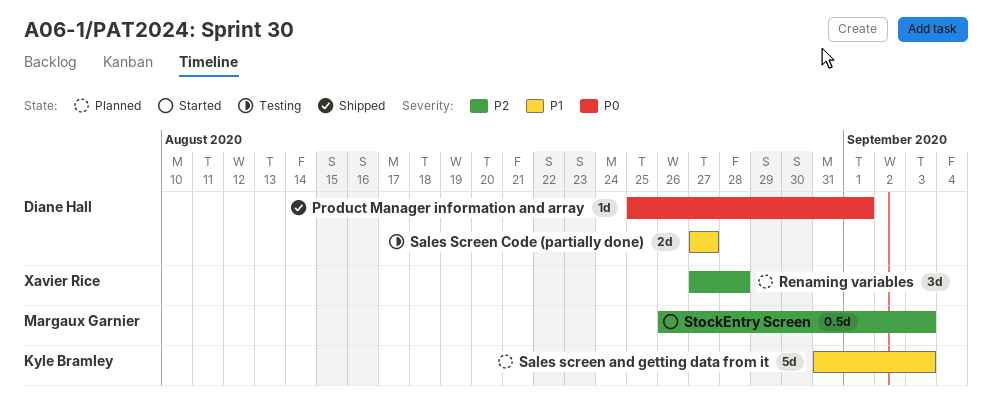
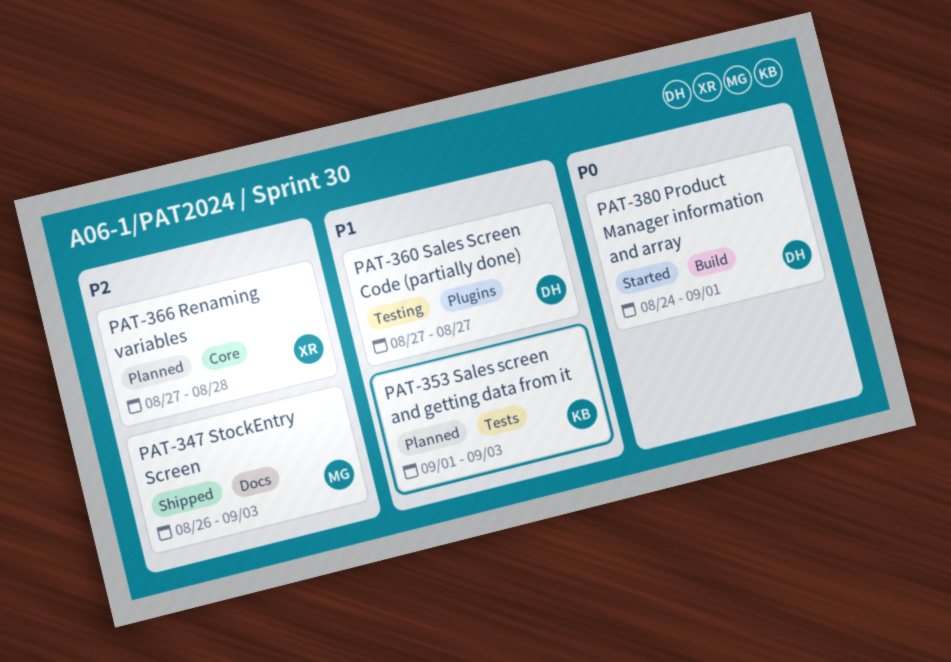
Product Manager information and array, status: Shipped -> Started
Product Manager information and array, start: Aug 25 -> Aug 24
Sales screen and getting data from it, start: Aug 31 -> Sep 1
StockEntry Screen, status: Started -> Shipped

